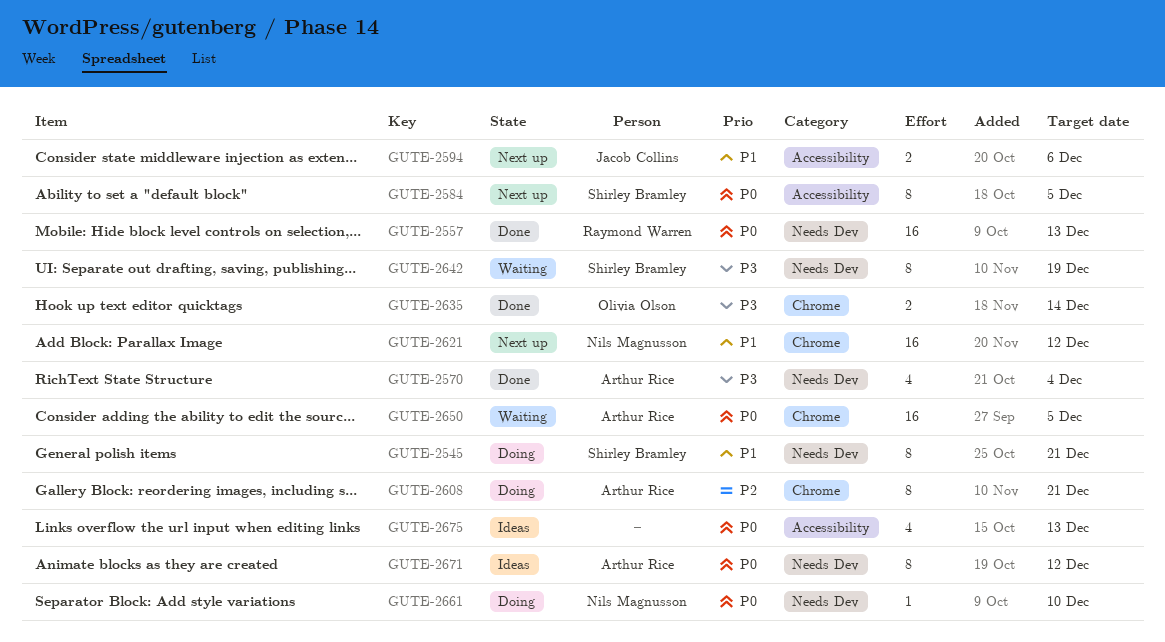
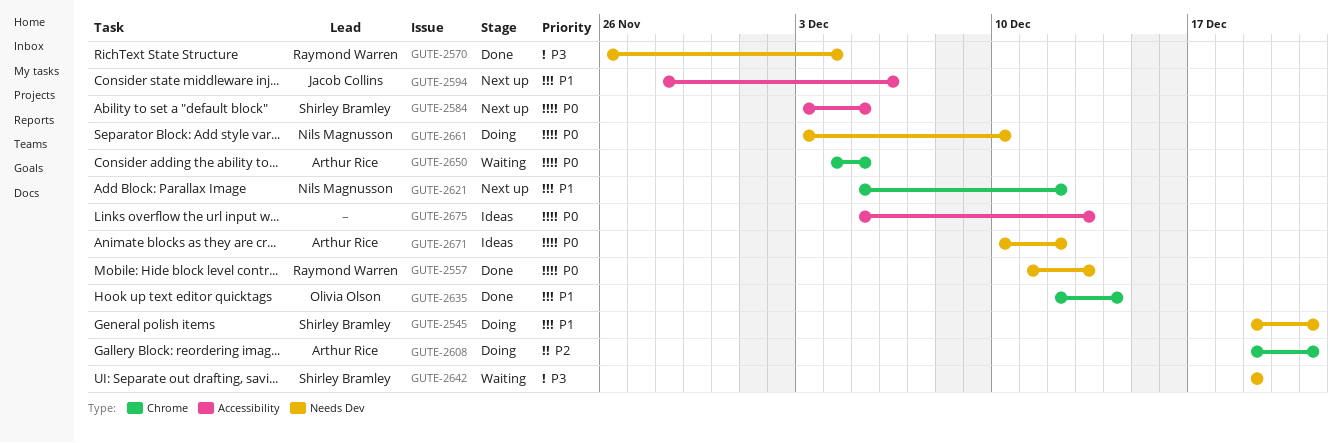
GUTE-2570, owner: Arthur Rice -> Raymond Warren
GUTE-2635, priority: P3 -> P1

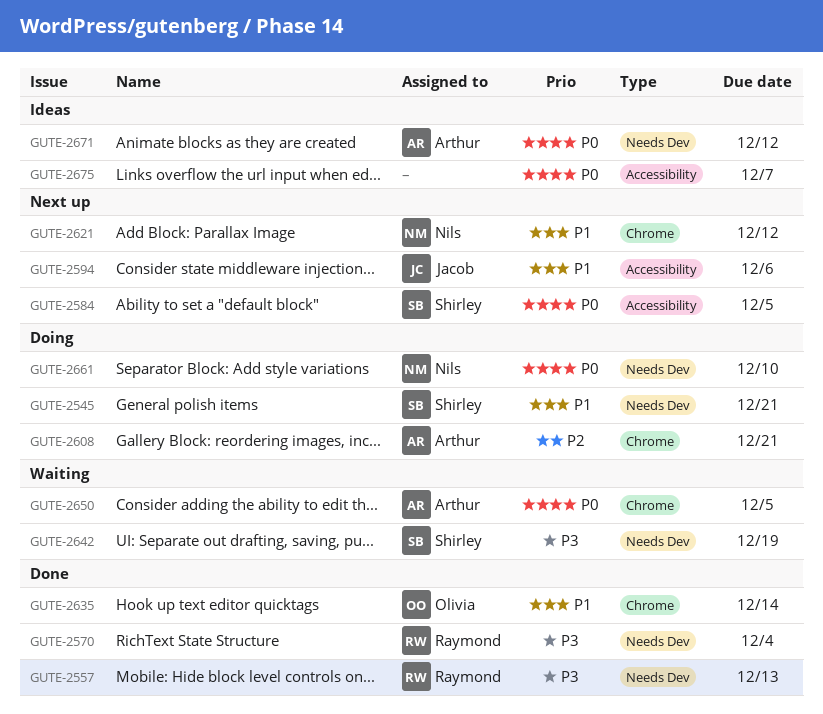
GUTE-2557, priority: P0 -> P3
GUTE-2675, due: Dec 13 -> Dec 7

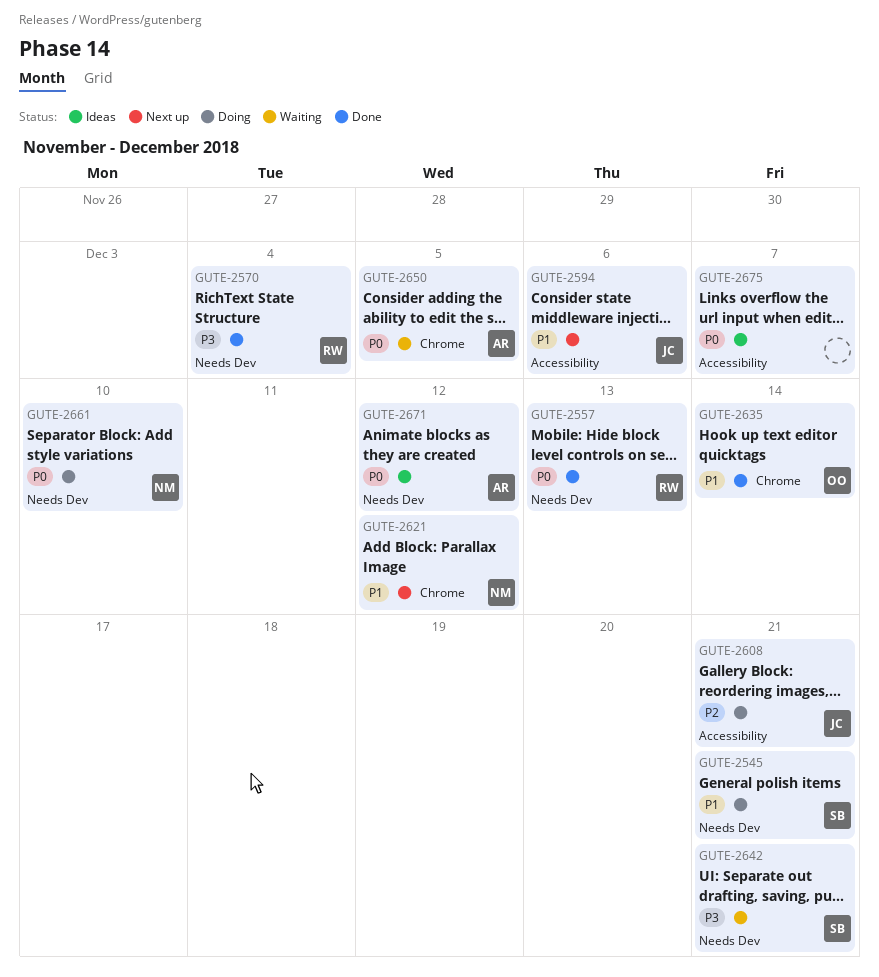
GUTE-2557, priority: P3 -> P0
GUTE-2584: present -> none
GUTE-2608, owner: Arthur -> Jacob
GUTE-2608, label: Chrome -> Accessibility
GUTE-2642, due: Dec 19 -> Dec 21

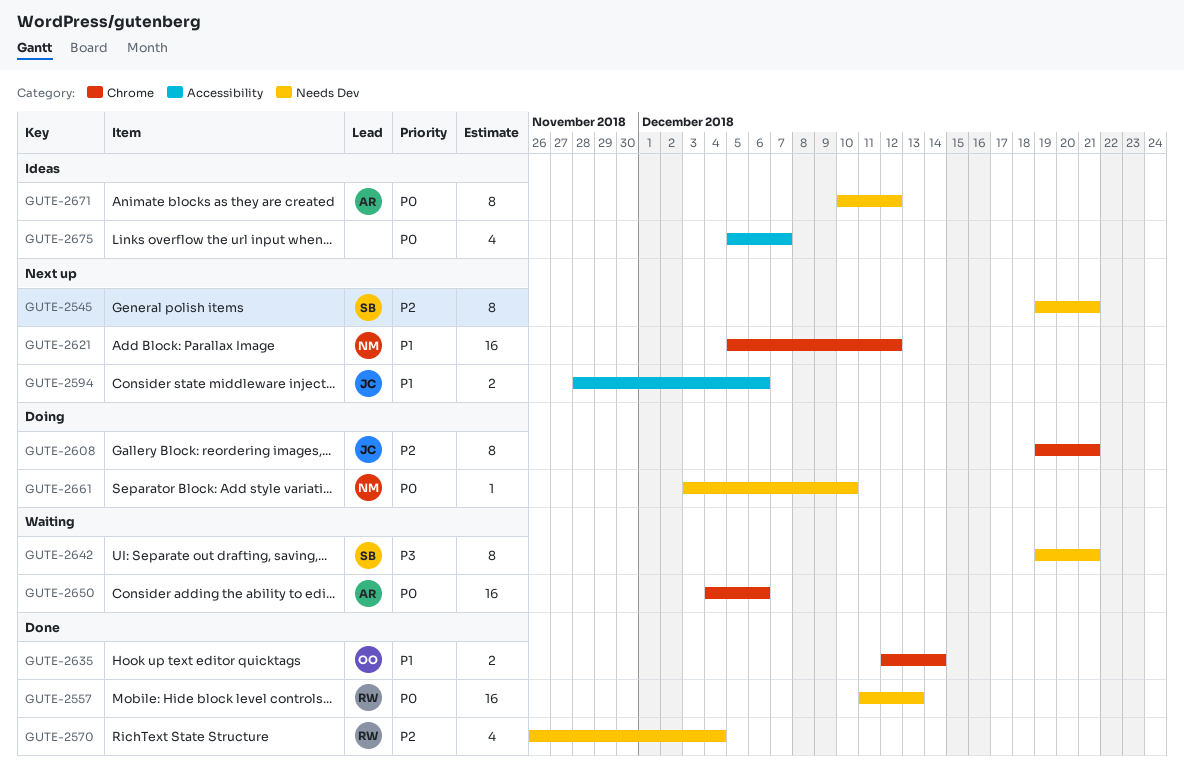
GUTE-2545, status: Doing -> Next up
GUTE-2545, priority: P1 -> P2
GUTE-2570, priority: P3 -> P2
GUTE-2608, label: Accessibility -> Chrome
GUTE-2650, due: Dec 5 -> Dec 6

